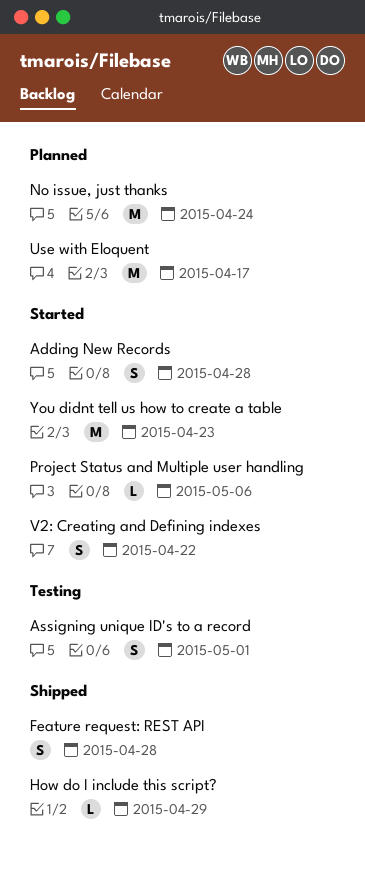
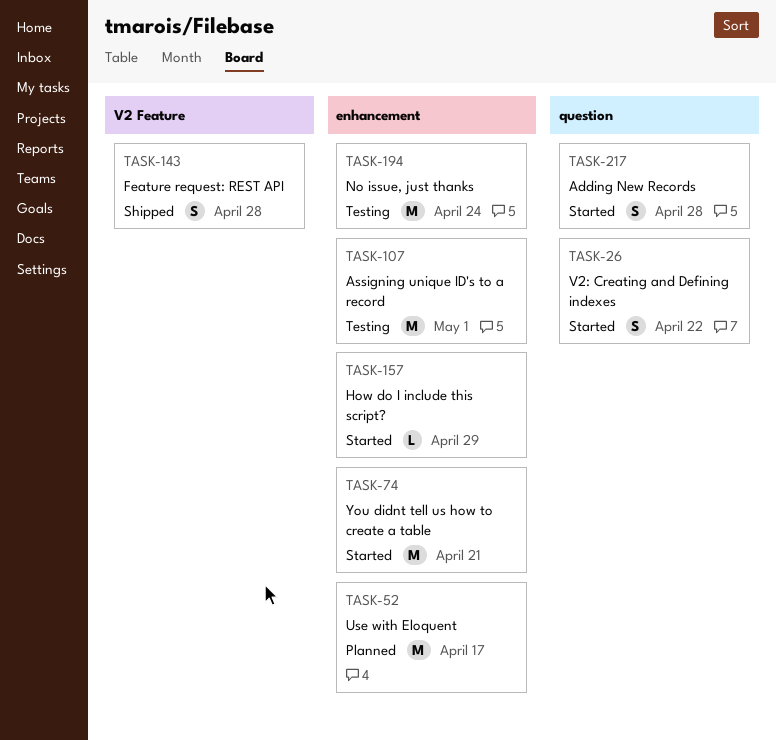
Assigning unique ID's to a record, estimate: S -> M
How do I include this script?, status: Shipped -> Started
No issue, just thanks, status: Planned -> Testing
Project Status and Multiple user handling: present -> none
You didnt tell us how to create a table, due: Apr 23 -> Apr 21

